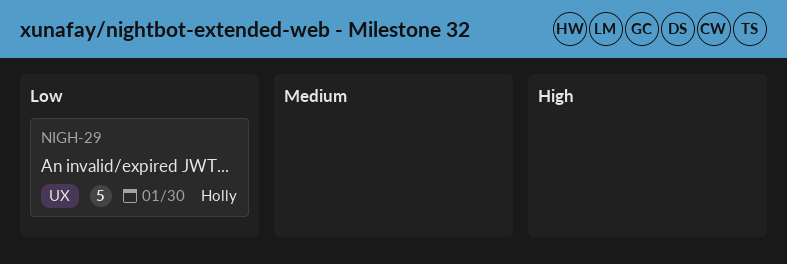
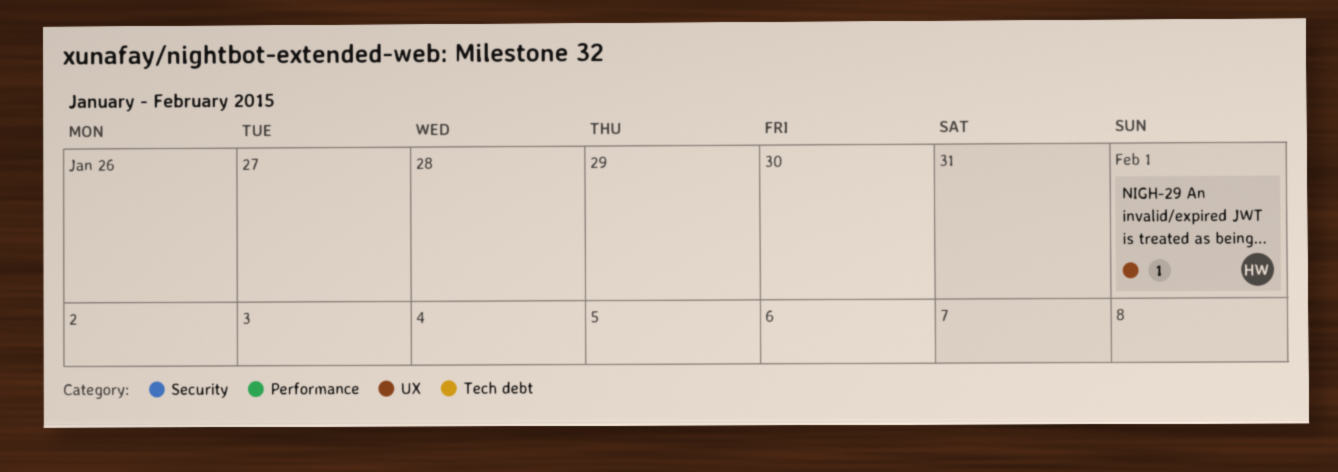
NIGH-29, estimate: 5 -> 1
NIGH-29, due: Jan 30 -> Feb 1

